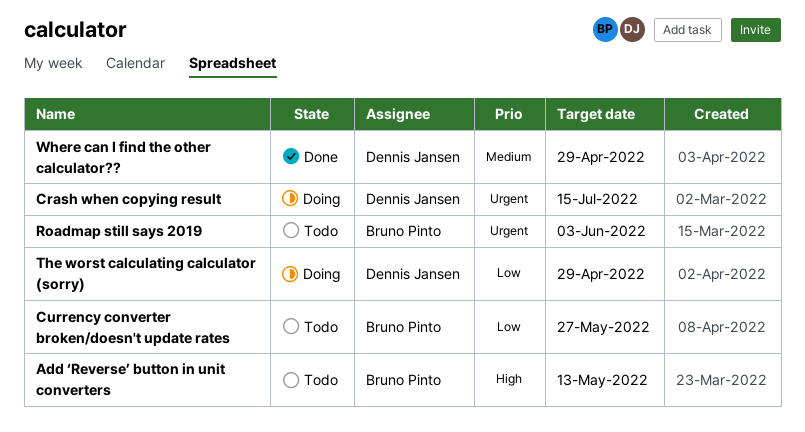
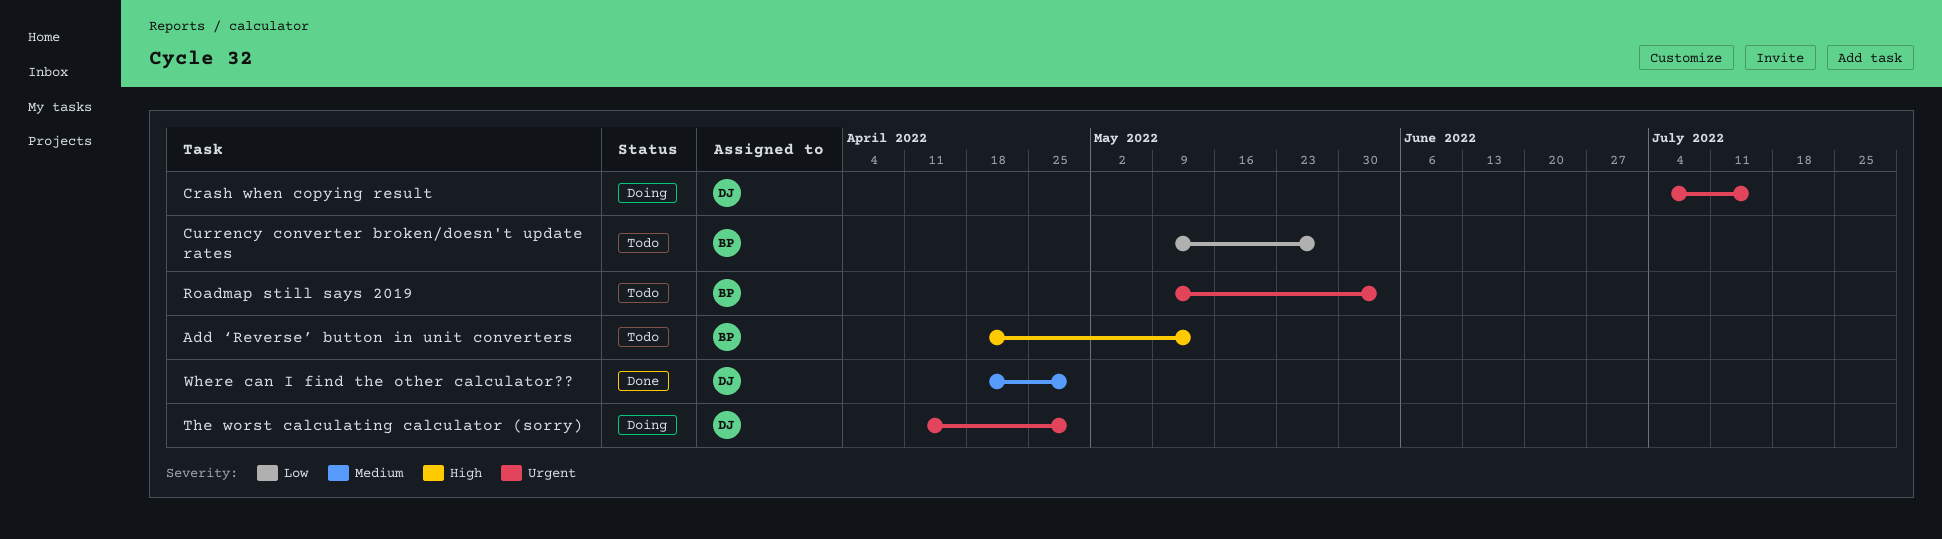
The worst calculating calculator (sorry), priority: Low -> Urgent

